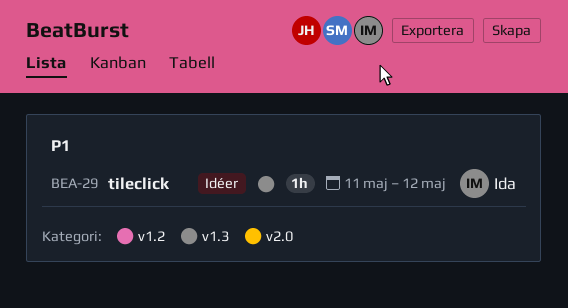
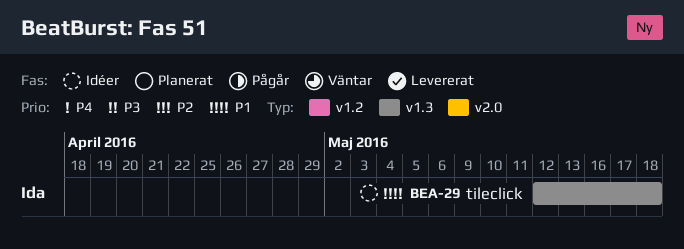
BEA-29, start: May 11 -> May 12
BEA-29, due: May 12 -> May 18

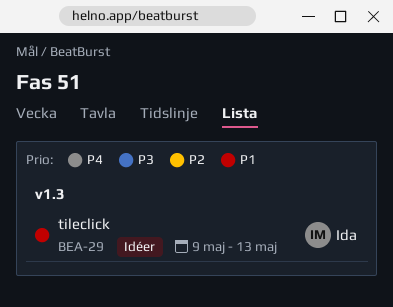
BEA-29, start: May 12 -> May 9
BEA-29, due: May 18 -> May 13

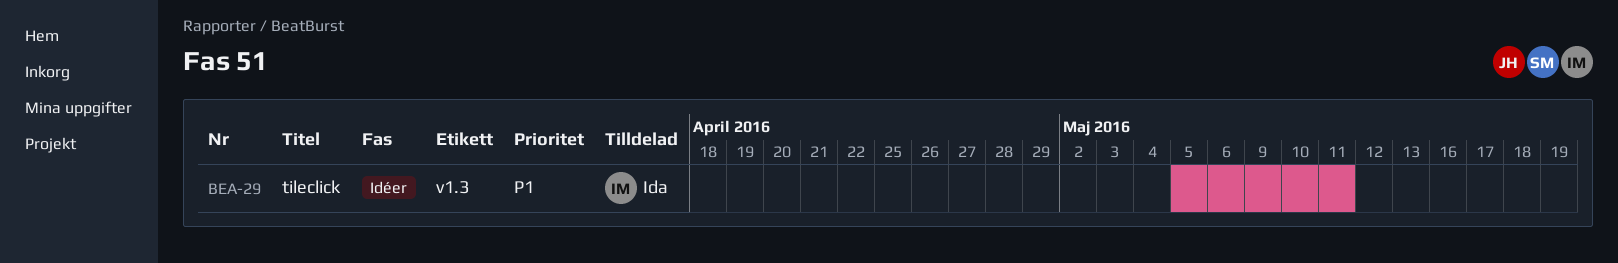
BEA-29, start: May 9 -> May 5
BEA-29, due: May 13 -> May 11

